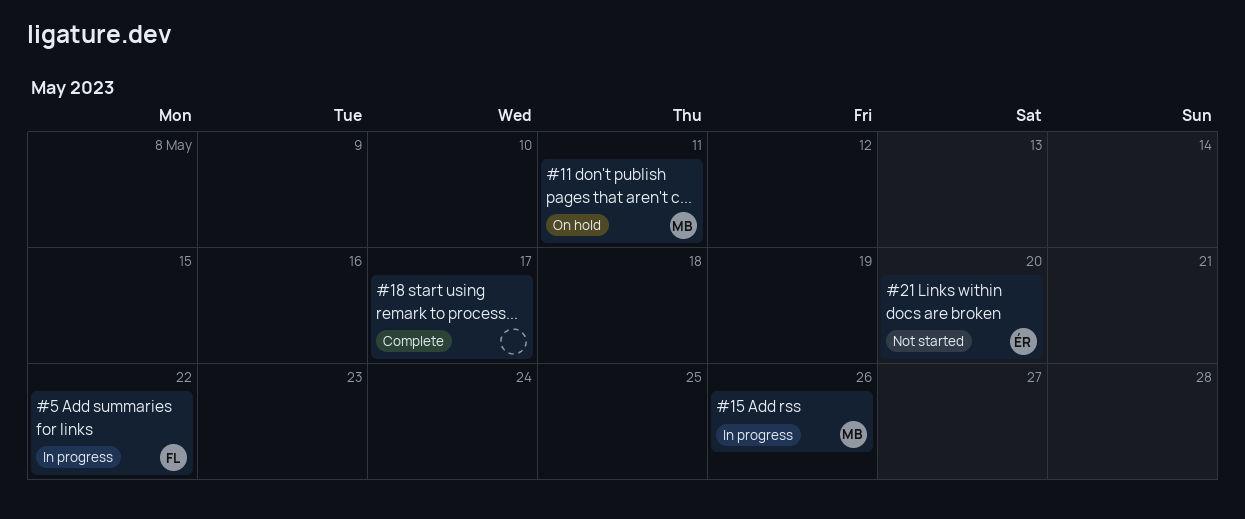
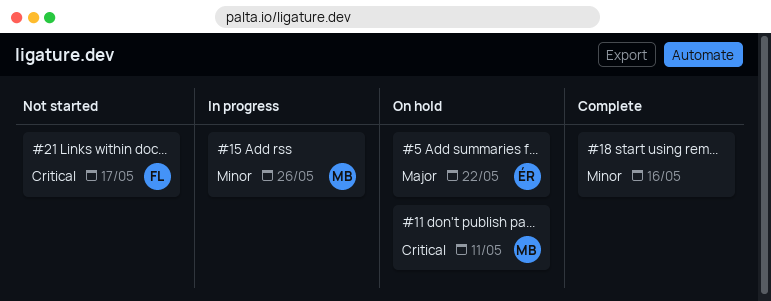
#5, status: In progress -> On hold
#5, owner: FL -> ÉR
#18, due: May 17 -> May 16
#21, owner: ÉR -> FL
#21, due: May 20 -> May 17

